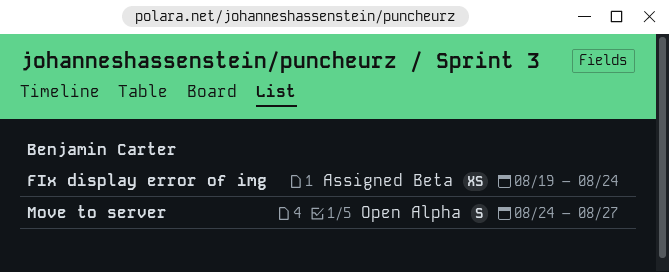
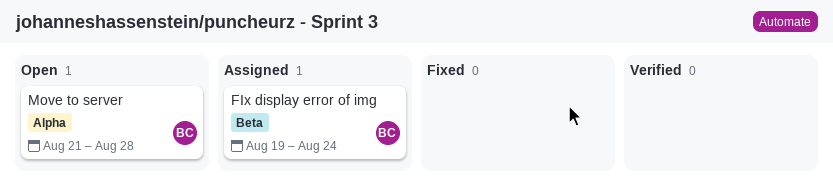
Move to server, start: Aug 24 -> Aug 21
Move to server, due: Aug 27 -> Aug 28

